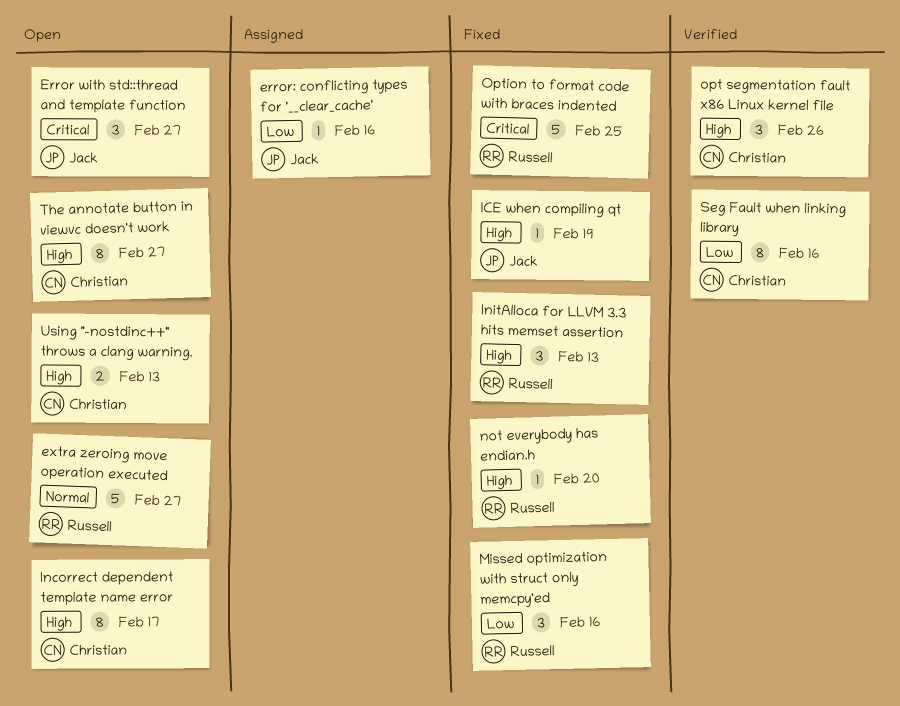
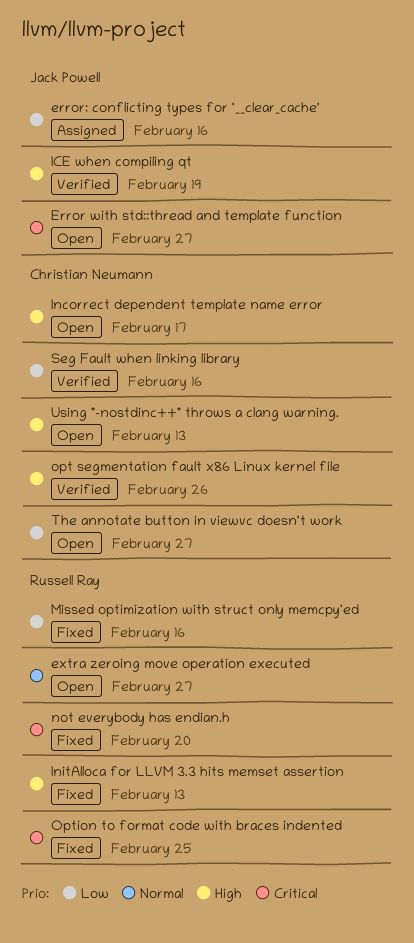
ICE when compiling qt, status: Fixed -> Verified
not everybody has endian.h, priority: High -> Critical
The annotate button in viewvc doesn't work, priority: High -> Low

